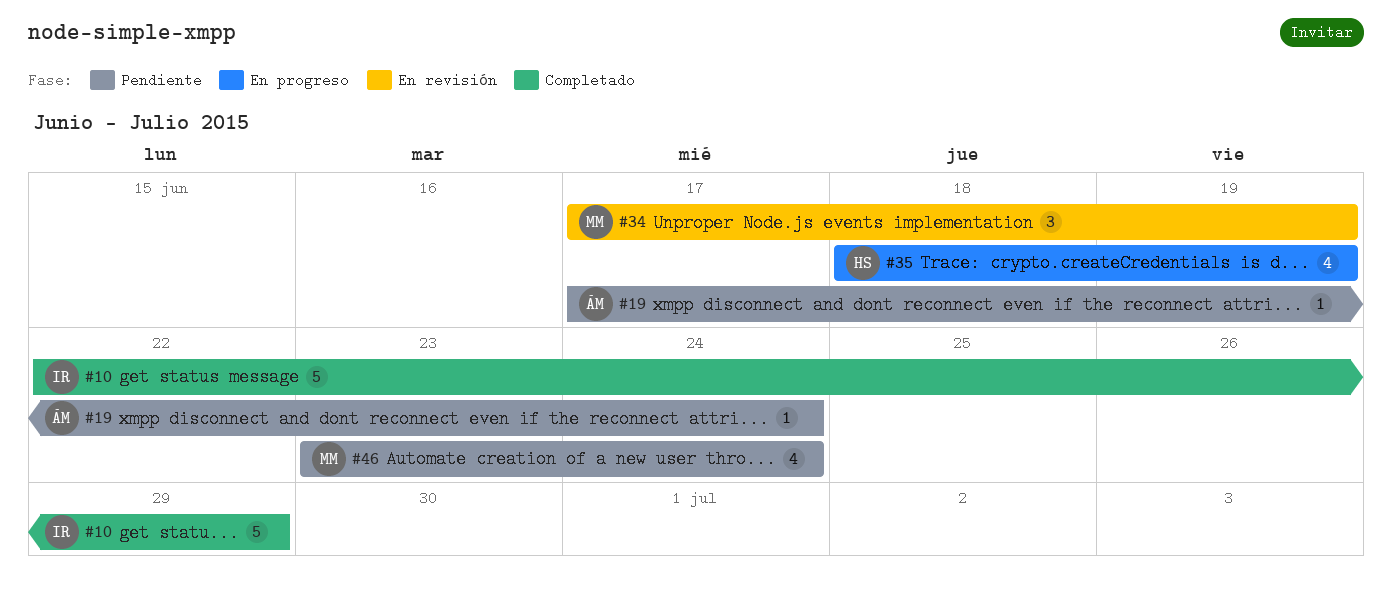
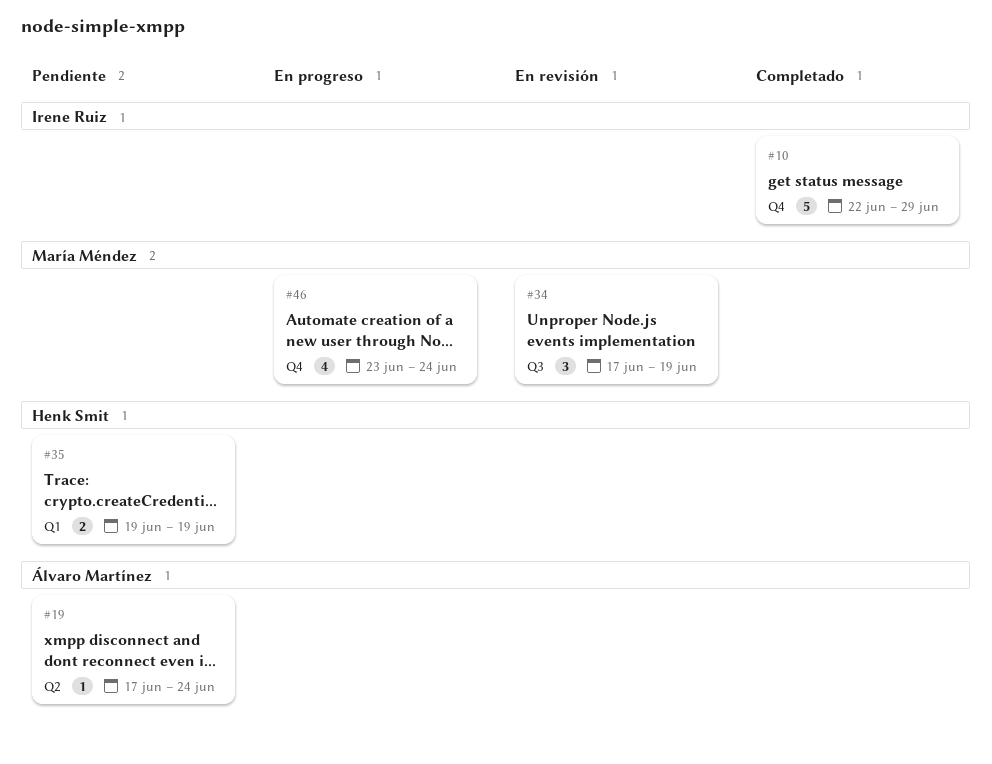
#35, status: En progreso -> Pendiente
#35, estimate: 4 -> 2
#35, start: Jun 18 -> Jun 19
#46, status: Pendiente -> En progreso

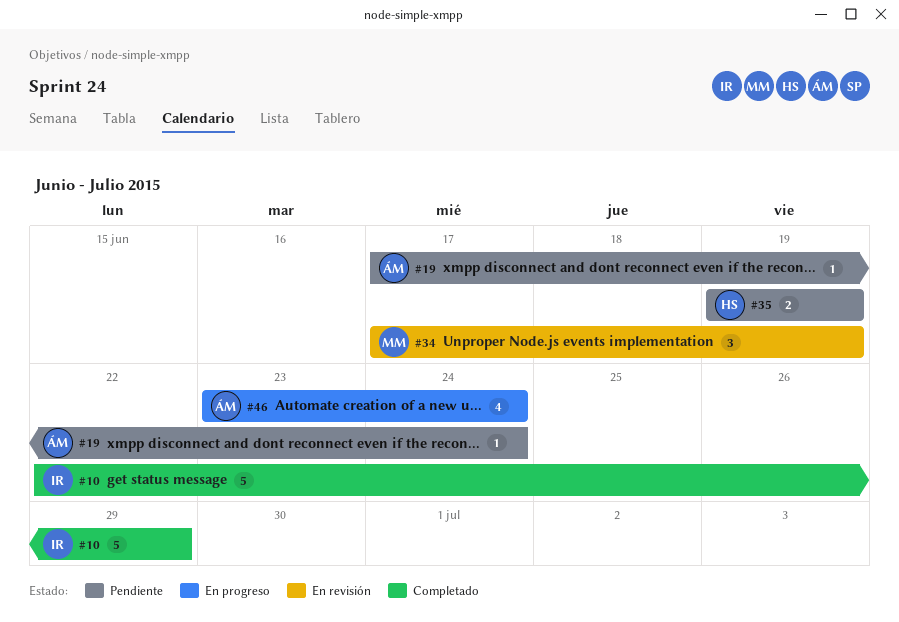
#46, owner: María Méndez -> Álvaro Martínez

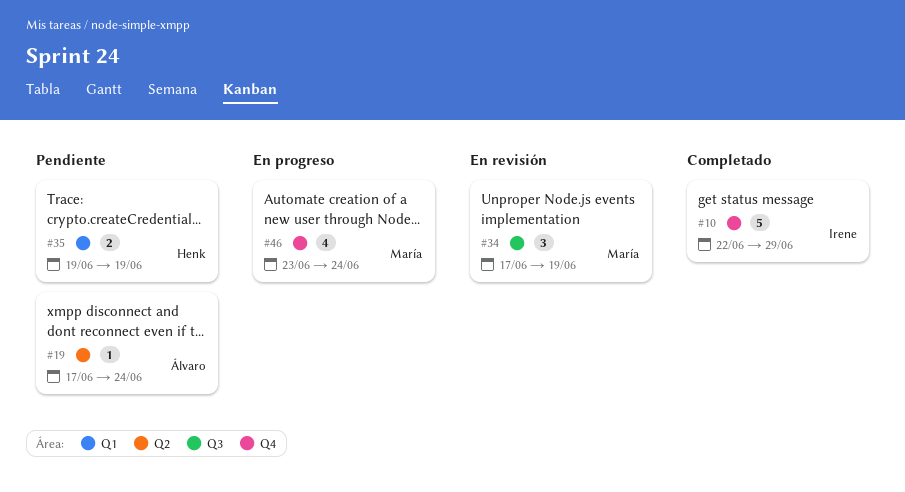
#46, owner: Álvaro -> María

